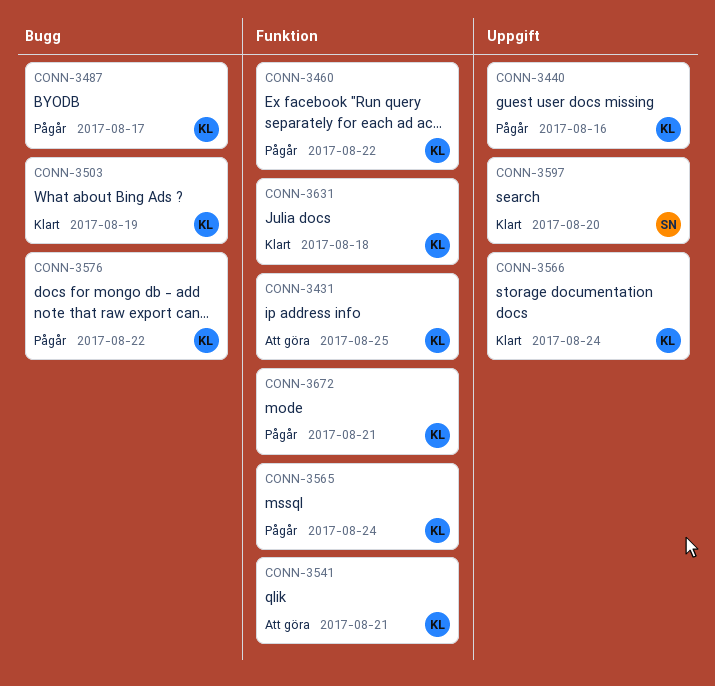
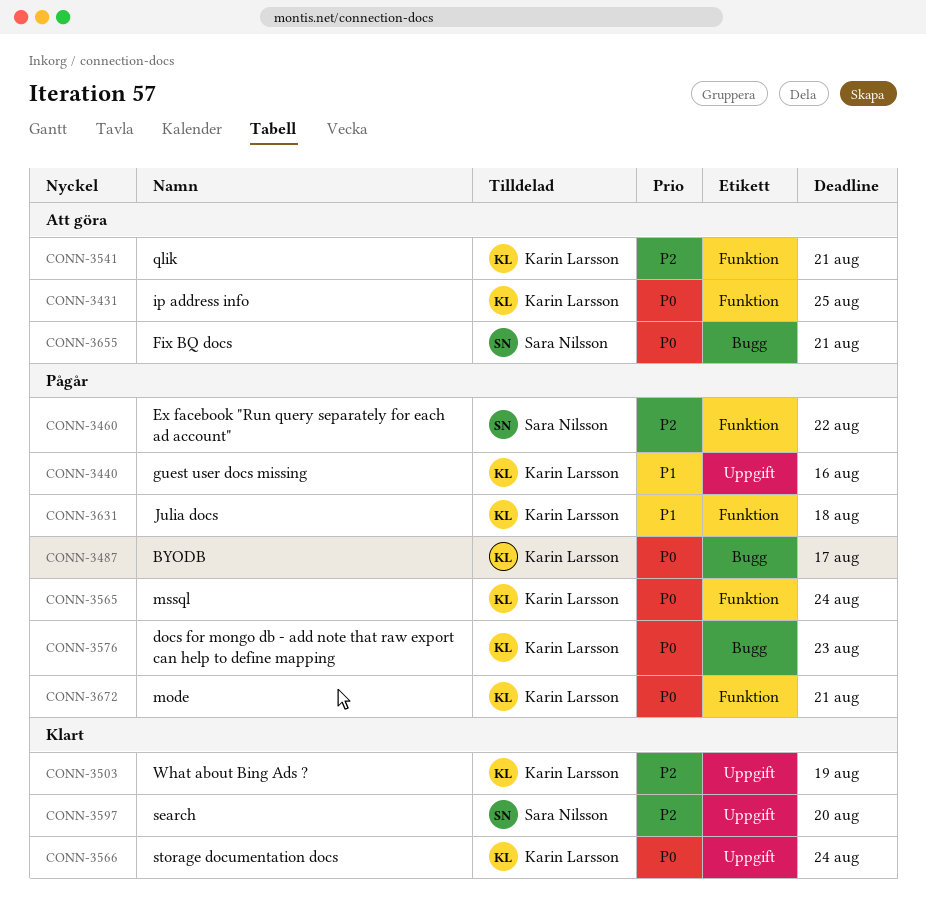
CONN-3460, owner: Karin Larsson -> Sara Nilsson
CONN-3503, label: Bugg -> Uppgift
CONN-3576, due: Aug 22 -> Aug 23
CONN-3631, status: Klart -> Pågår
CONN-3655: none -> present

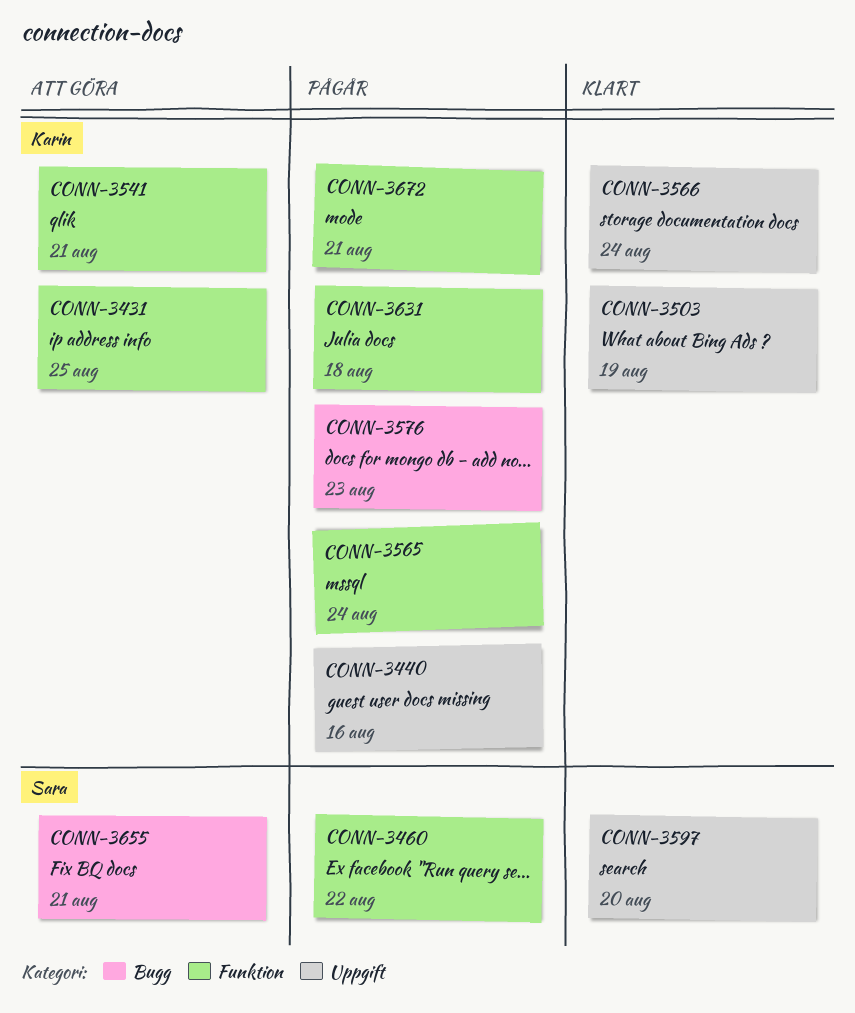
CONN-3487: present -> none

